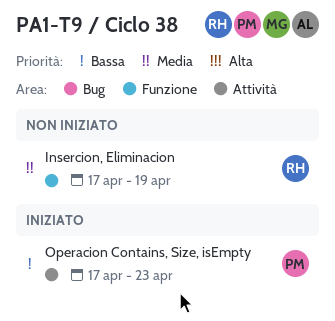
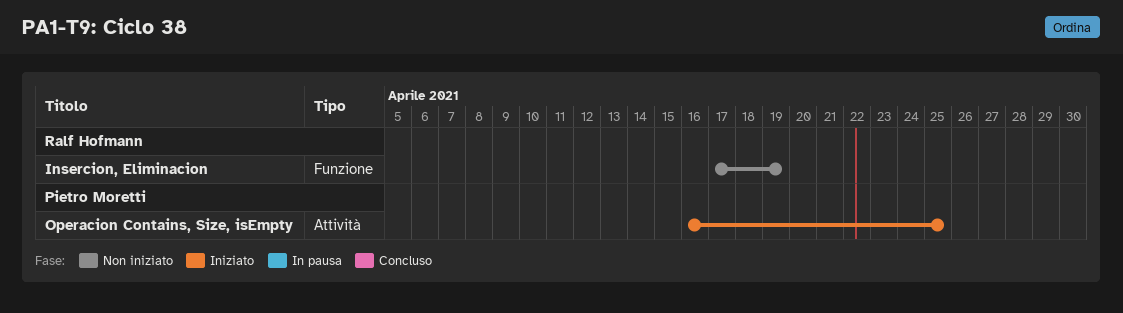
Operacion Contains, Size, isEmpty, start: Apr 17 -> Apr 16
Operacion Contains, Size, isEmpty, due: Apr 23 -> Apr 25

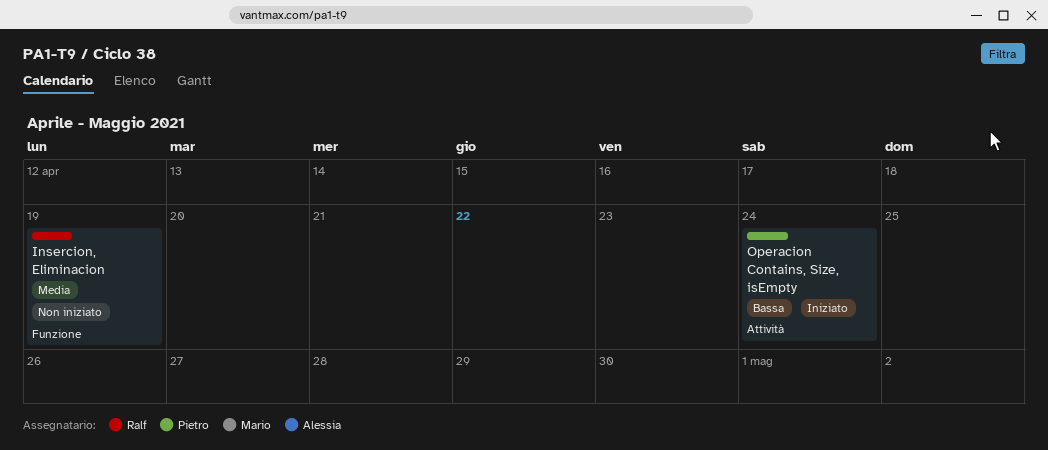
Operacion Contains, Size, isEmpty, due: Apr 25 -> Apr 24

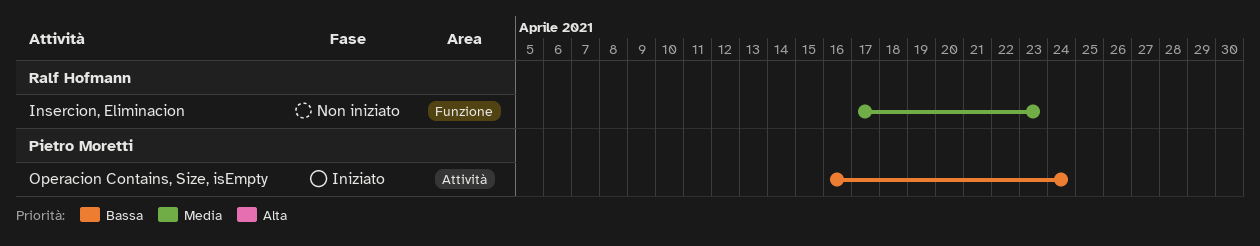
Insercion, Eliminacion, due: Apr 19 -> Apr 23

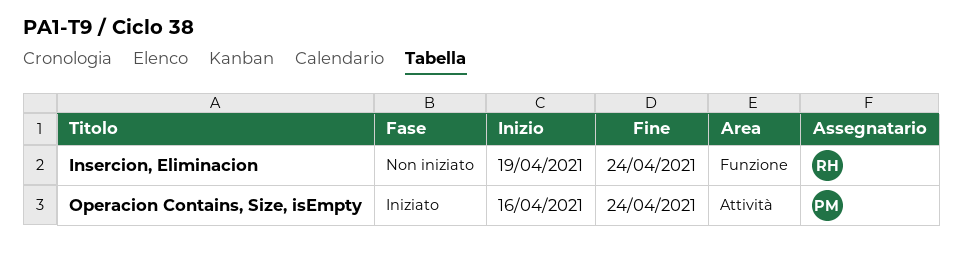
Insercion, Eliminacion, start: Apr 17 -> Apr 19
Insercion, Eliminacion, due: Apr 23 -> Apr 24

